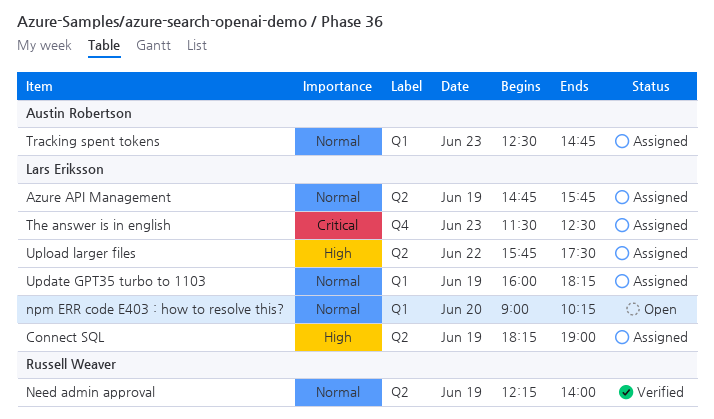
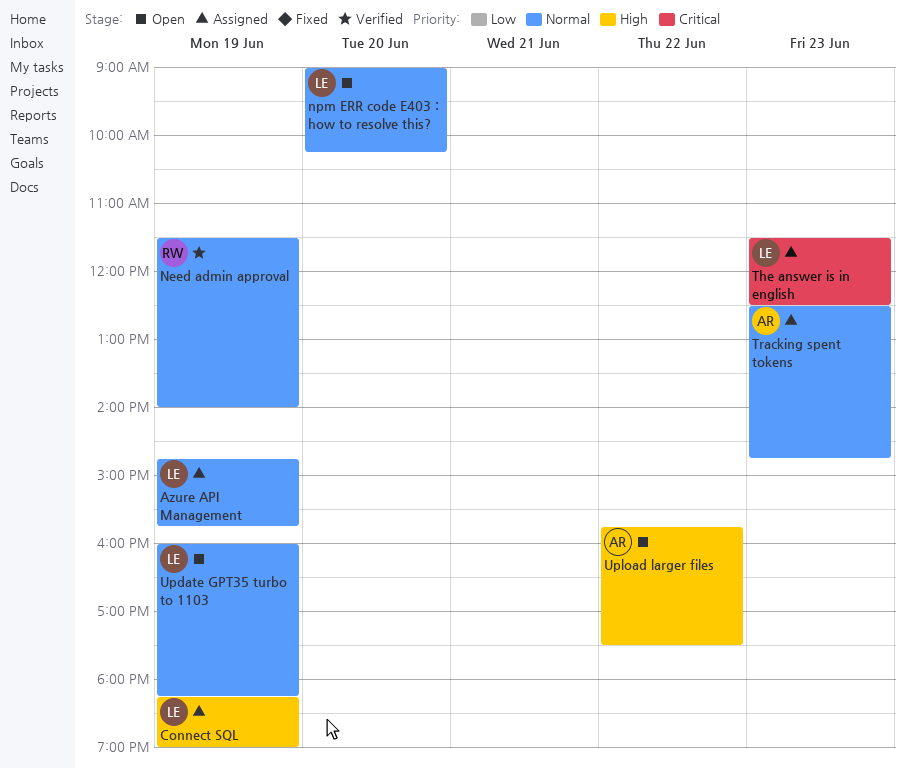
Need admin approval, begins: 12:15 -> 11:30
Update GPT35 turbo to 1103, status: Assigned -> Open
Upload larger files, status: Assigned -> Open
Upload larger files, owner: Lars Eriksson -> Austin Robertson

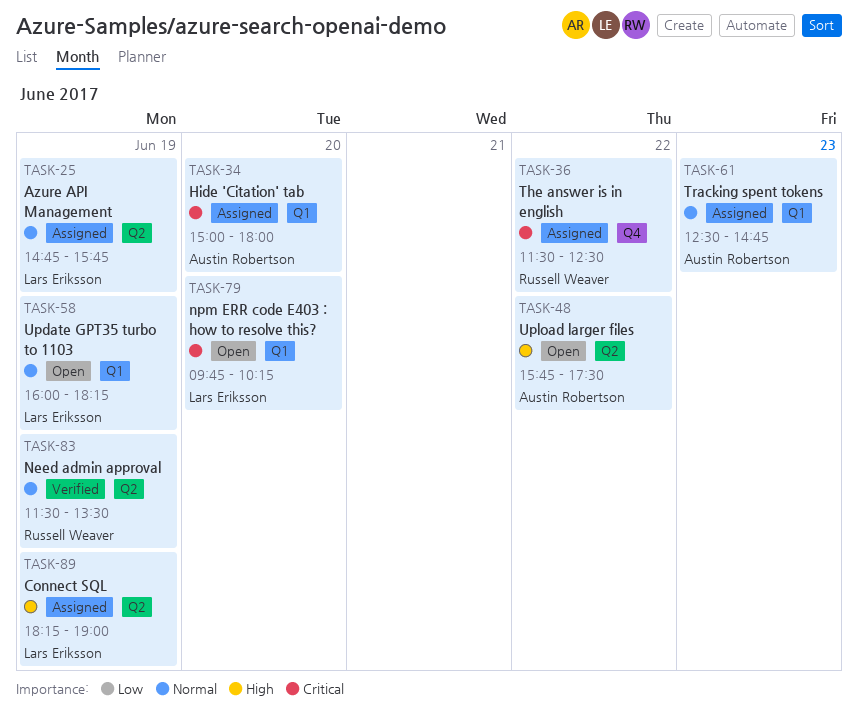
Hide 'Citation' tab: none -> present
Need admin approval, ends: 14:00 -> 13:30
npm ERR code E403 : how to resolve this?, priority: Normal -> Critical
npm ERR code E403 : how to resolve this?, begins: 09:00 -> 09:45
The answer is in english, owner: Lars Eriksson -> Russell Weaver
The answer is in english, day: Jun 23 -> Jun 22

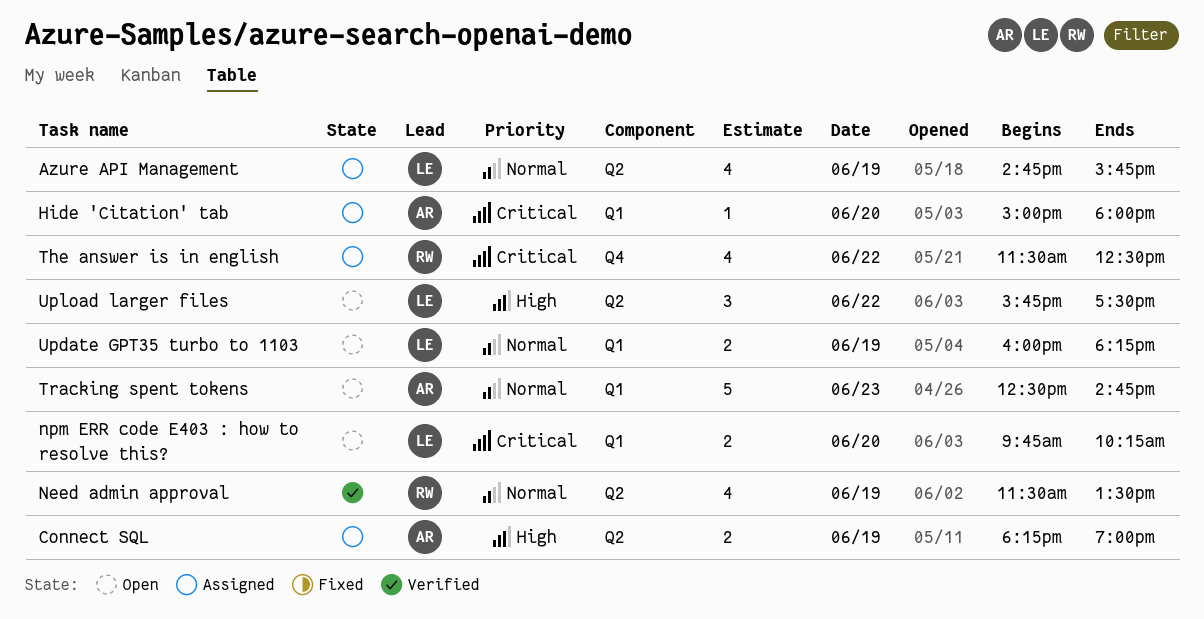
Connect SQL, owner: Lars Eriksson -> Austin Robertson
Tracking spent tokens, status: Assigned -> Open
Upload larger files, owner: Austin Robertson -> Lars Eriksson

